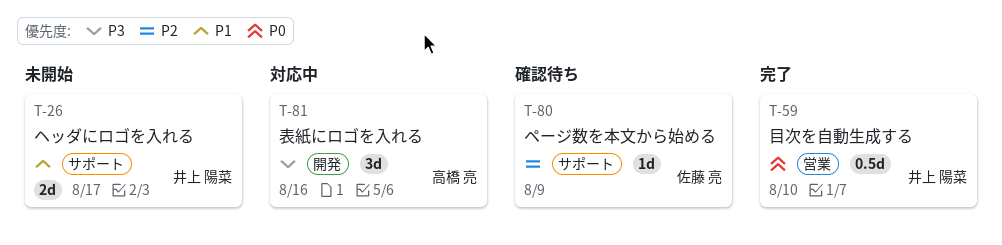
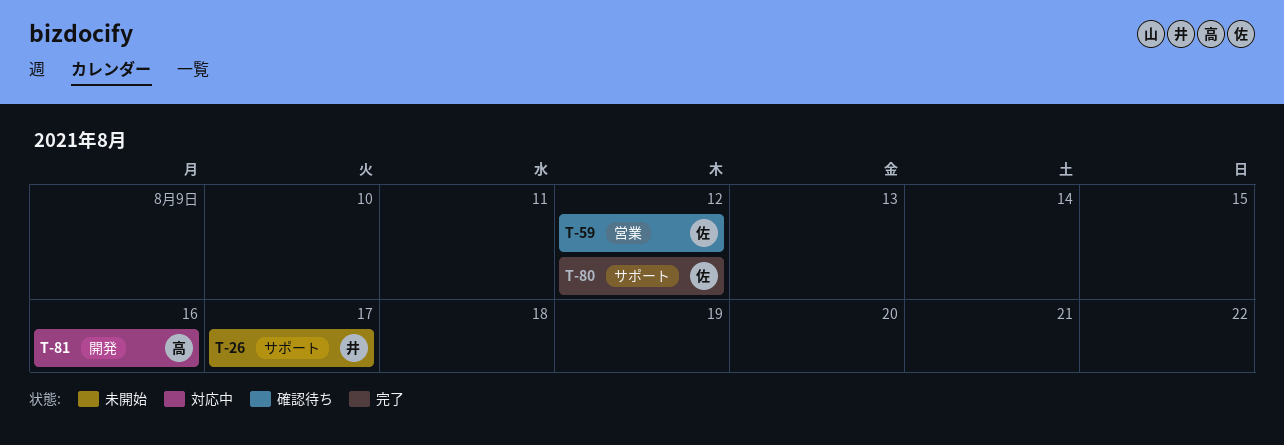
T-59, status: 完了 -> 確認待ち
T-59, owner: 井上 陽菜 -> 佐藤 亮
T-59, due: Aug 10 -> Aug 12
T-80, status: 確認待ち -> 完了
T-80, due: Aug 9 -> Aug 12

